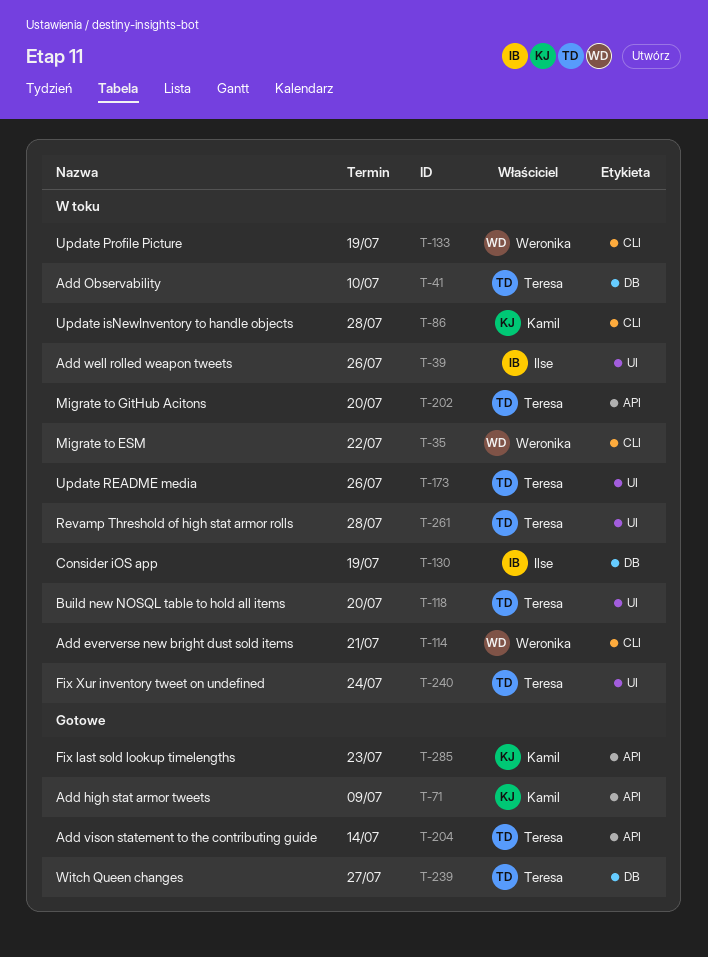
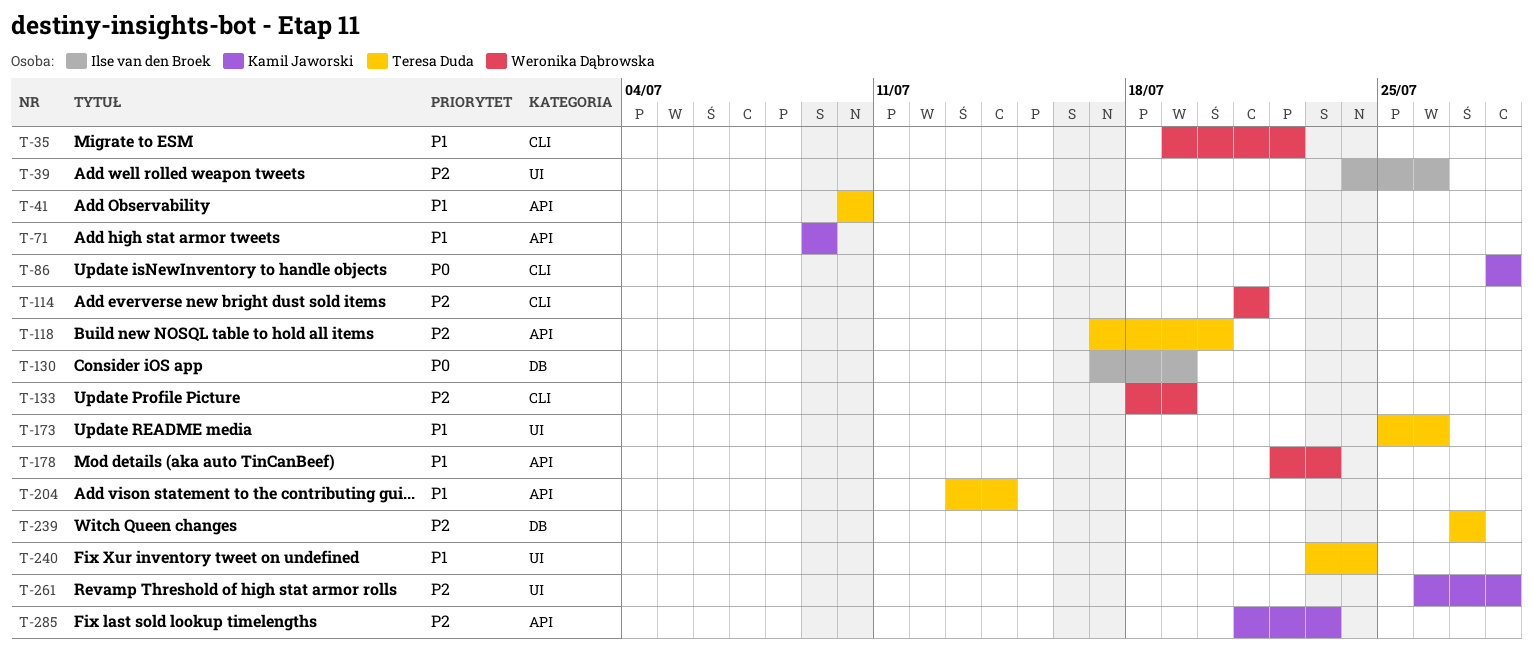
T-41, label: DB -> API
T-118, label: UI -> API
T-178: none -> present
T-202: present -> none
T-261, owner: Teresa Duda -> Kamil Jaworski

